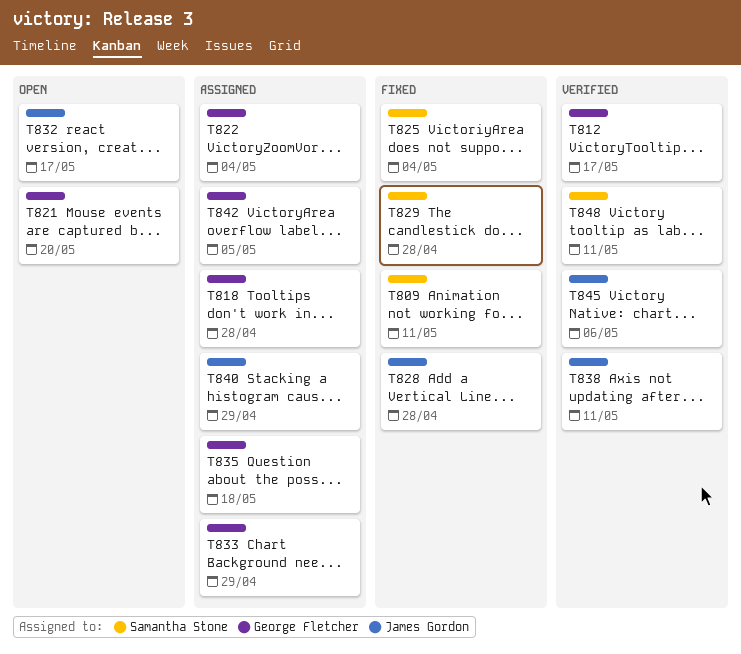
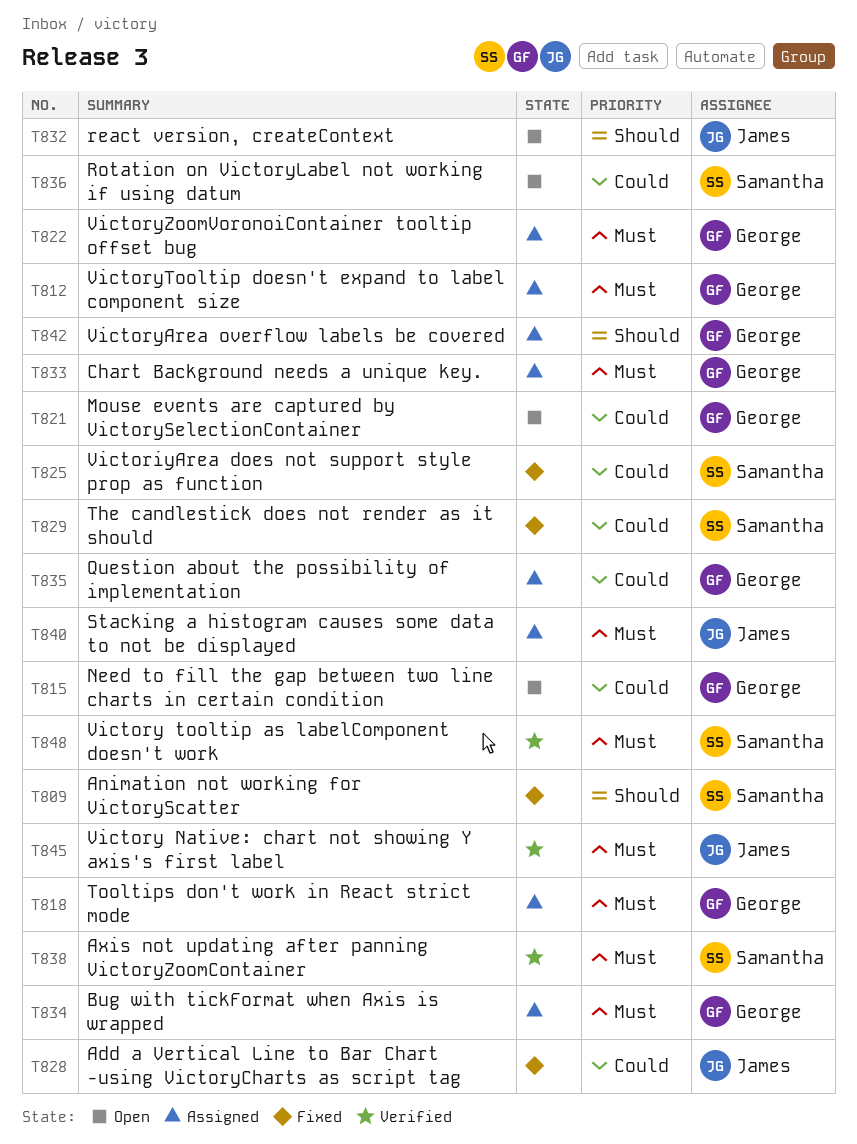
T812, status: Verified -> Assigned
T815: none -> present
T834: none -> present
T836: none -> present
T838, owner: James Gordon -> Samantha Stone

